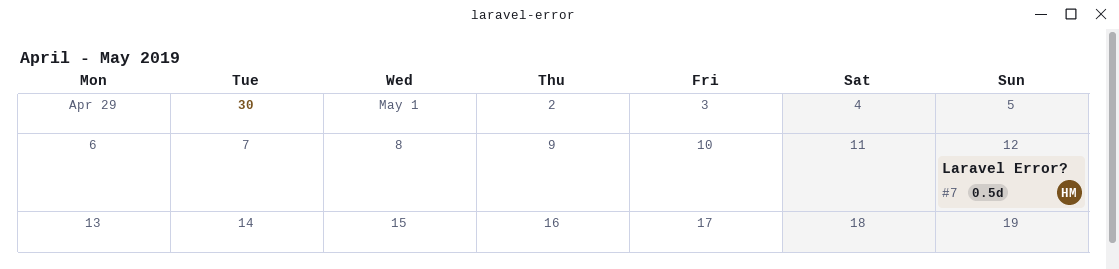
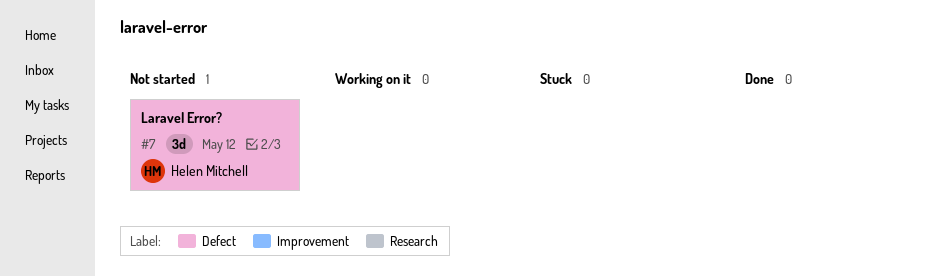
#7, estimate: 0.5d -> 3d

